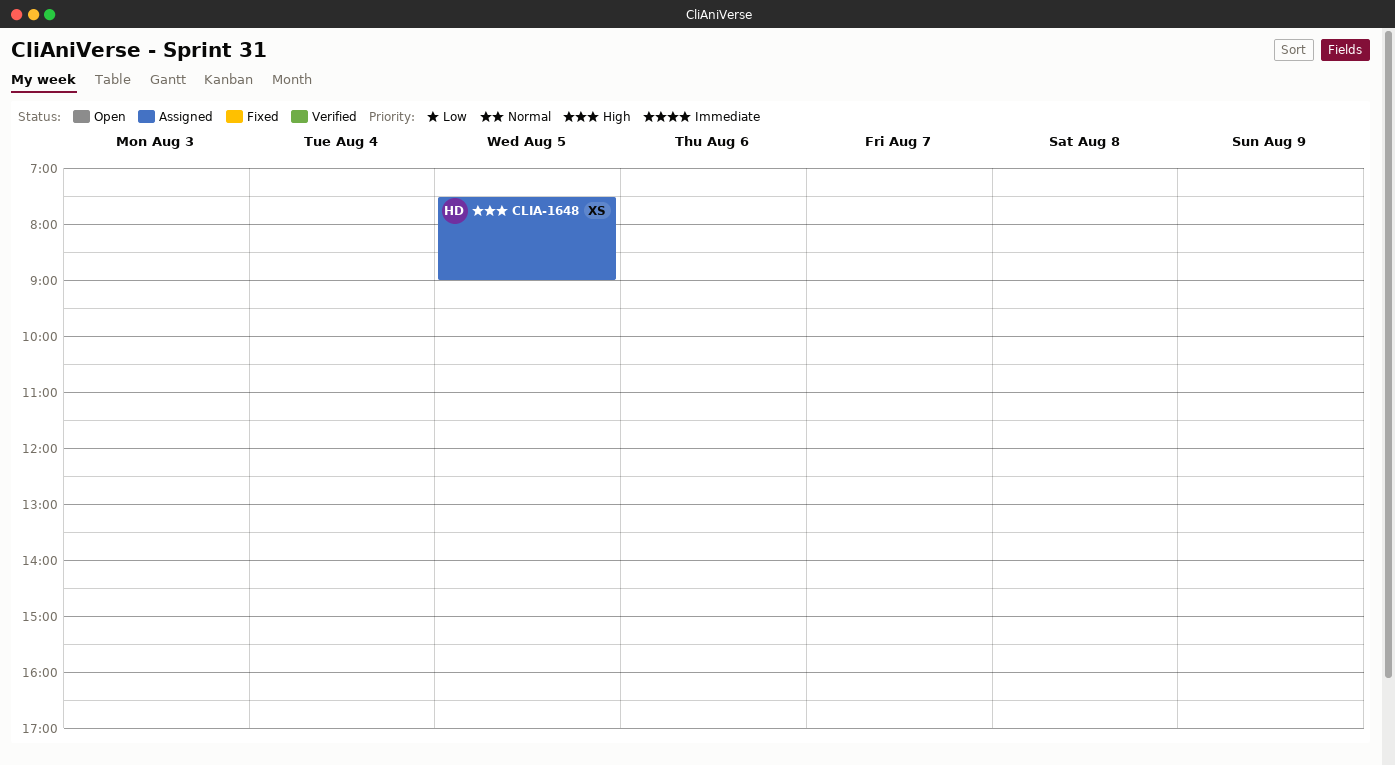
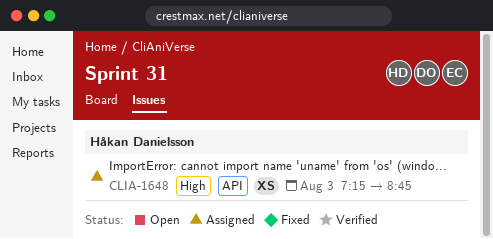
CLIA-1648, day: Aug 5 -> Aug 3
CLIA-1648, begins: 07:30 -> 07:15
CLIA-1648, ends: 09:00 -> 08:45

